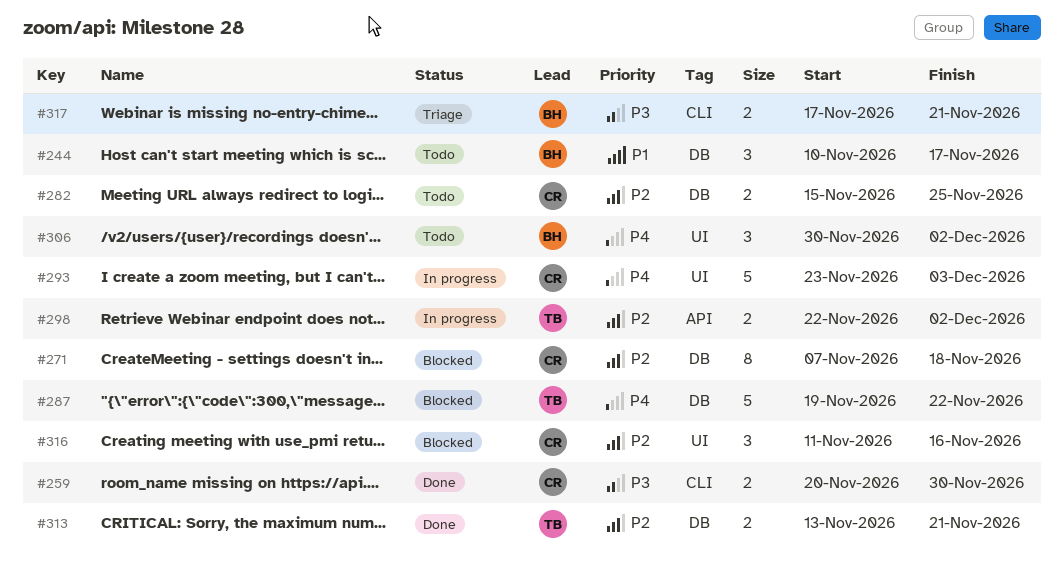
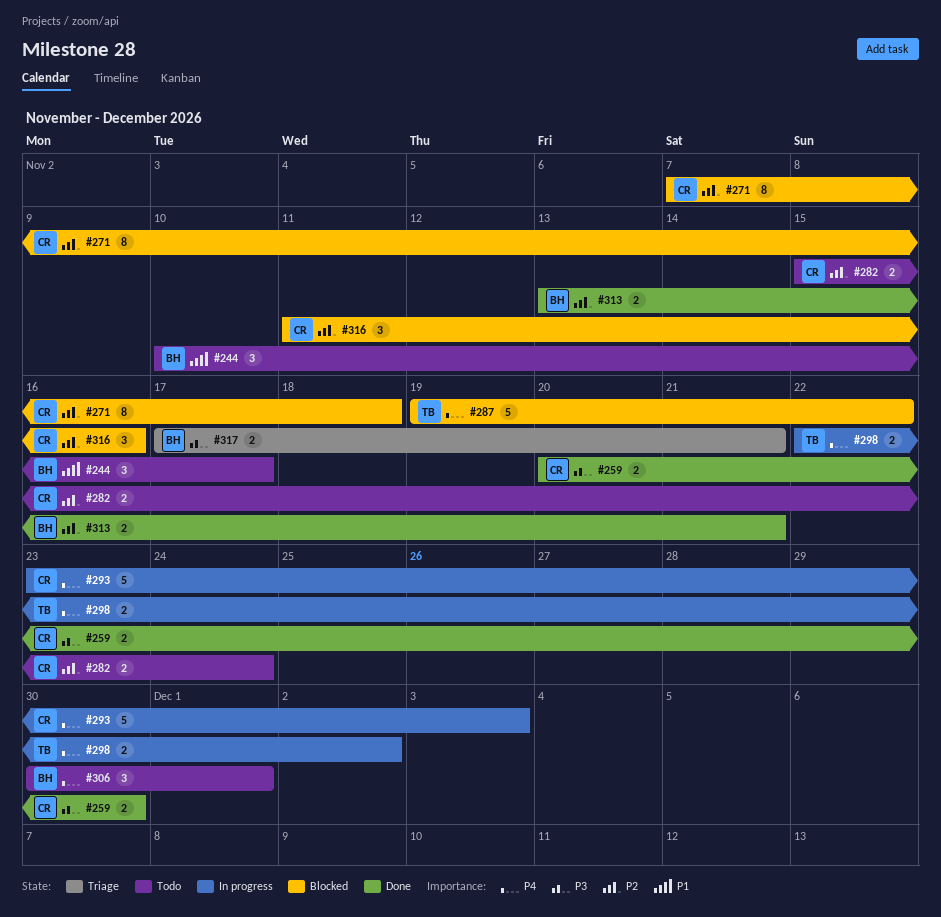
#282, due: Nov 25 -> Nov 24
#298, priority: P2 -> P4
#306, due: Dec 2 -> Dec 1
#313, owner: TB -> BH

